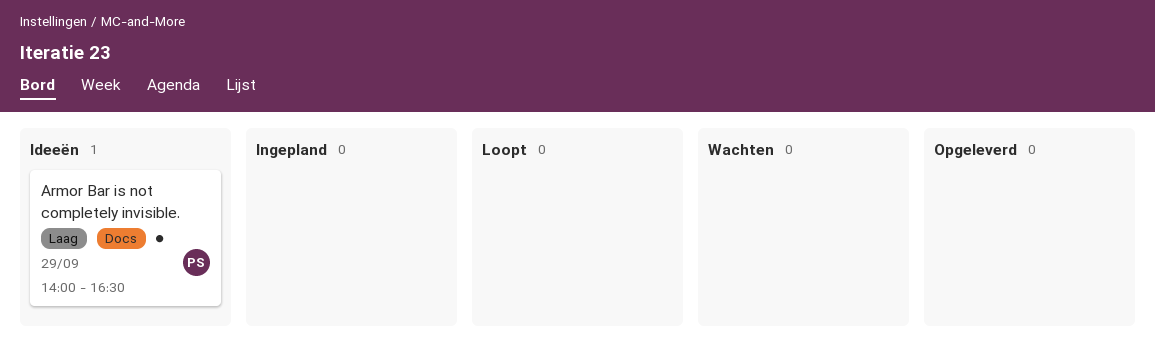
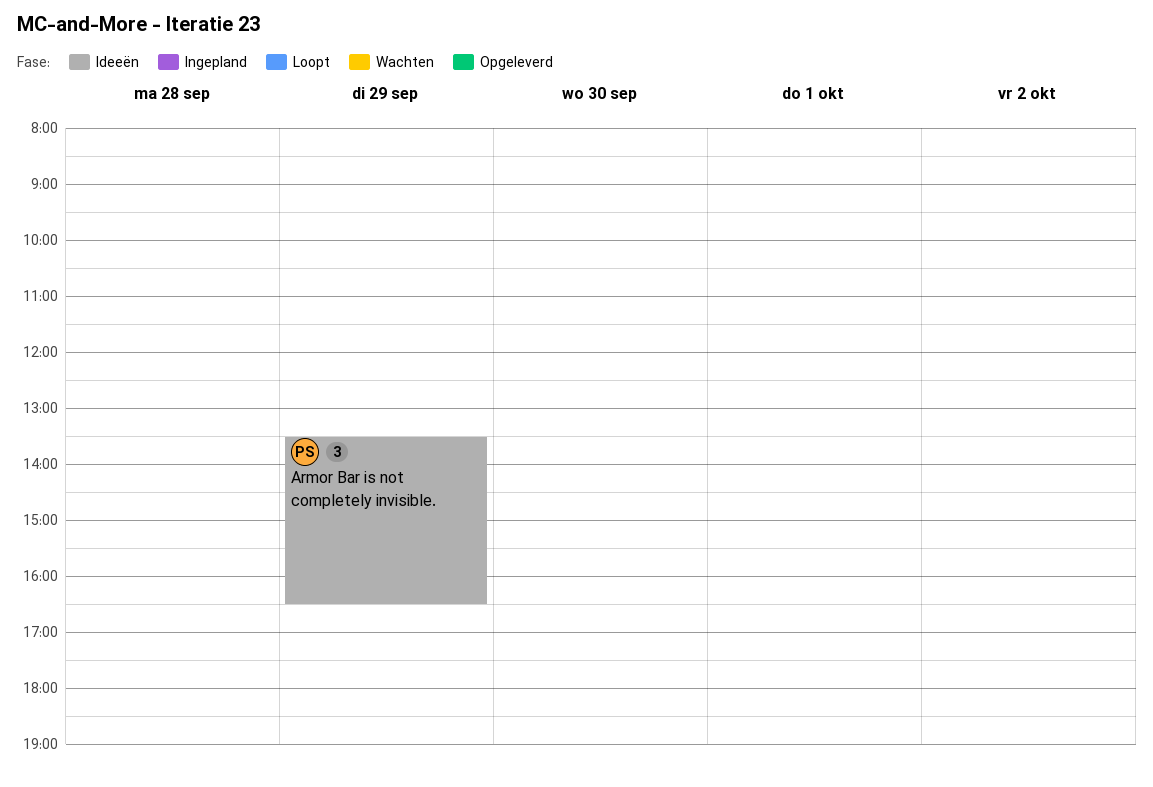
Armor Bar is not completely invisible., estimate: 1 -> 3
Armor Bar is not completely invisible., begins: 14:00 -> 13:30

